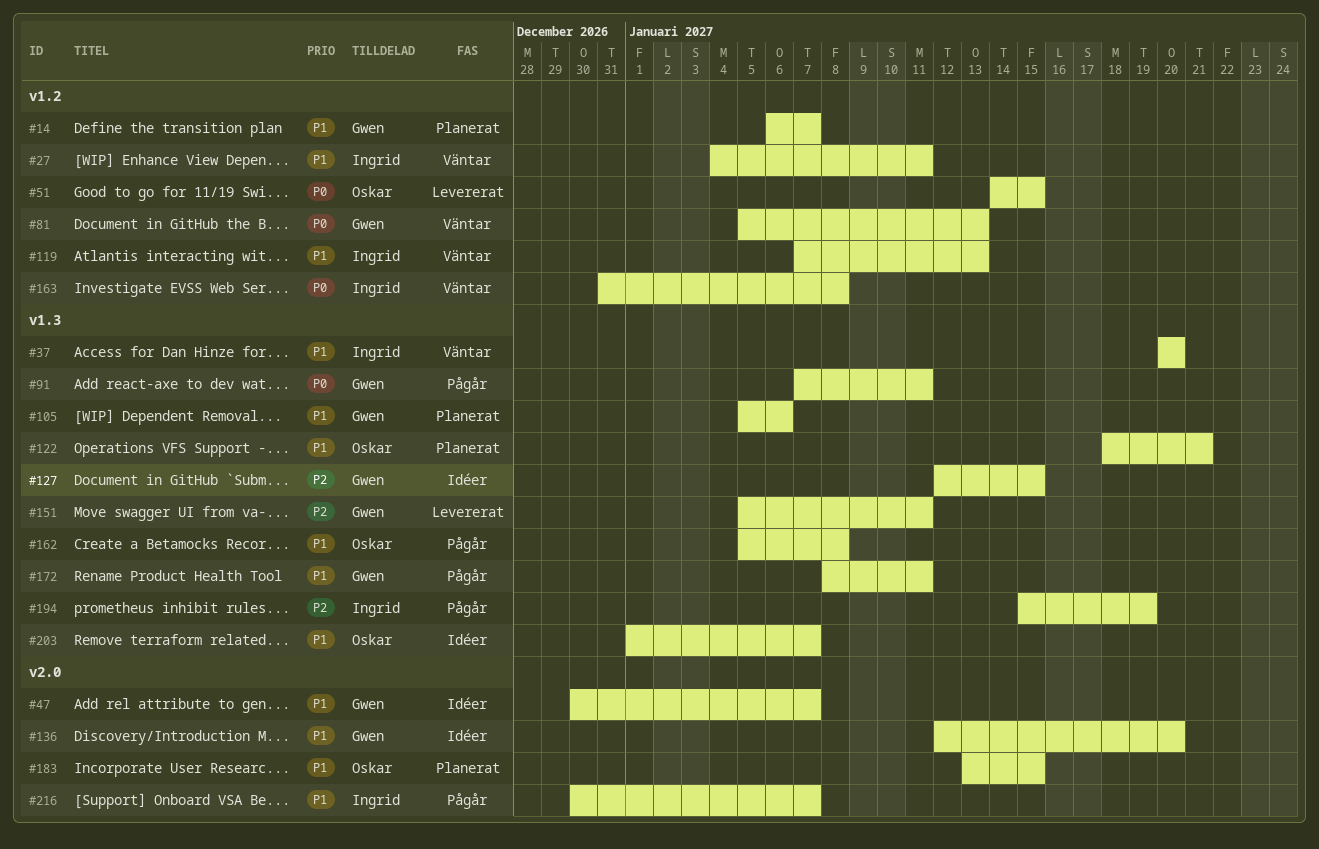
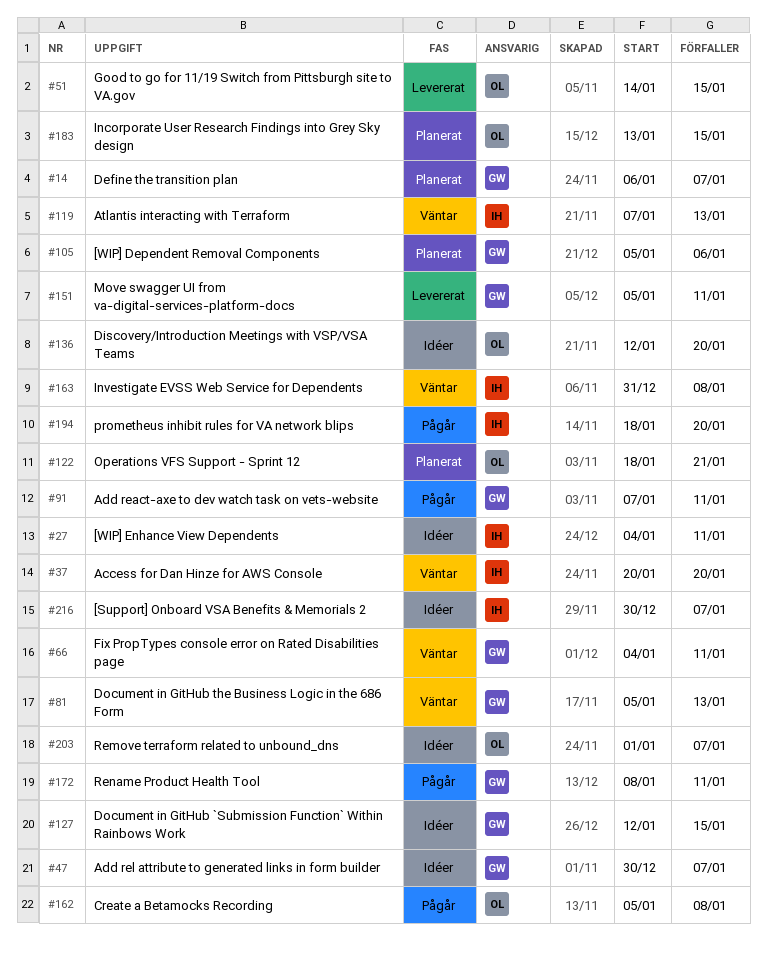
#27, status: Väntar -> Idéer
#66: none -> present
#136, owner: Gwen -> Oskar
#194, start: Jan 15 -> Jan 18
#194, due: Jan 19 -> Jan 20
#216, status: Pågår -> Idéer

